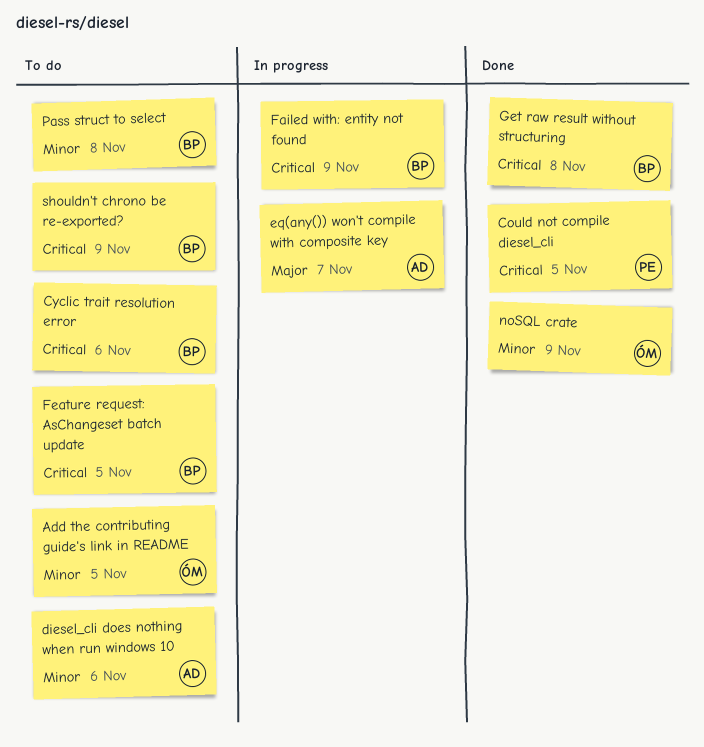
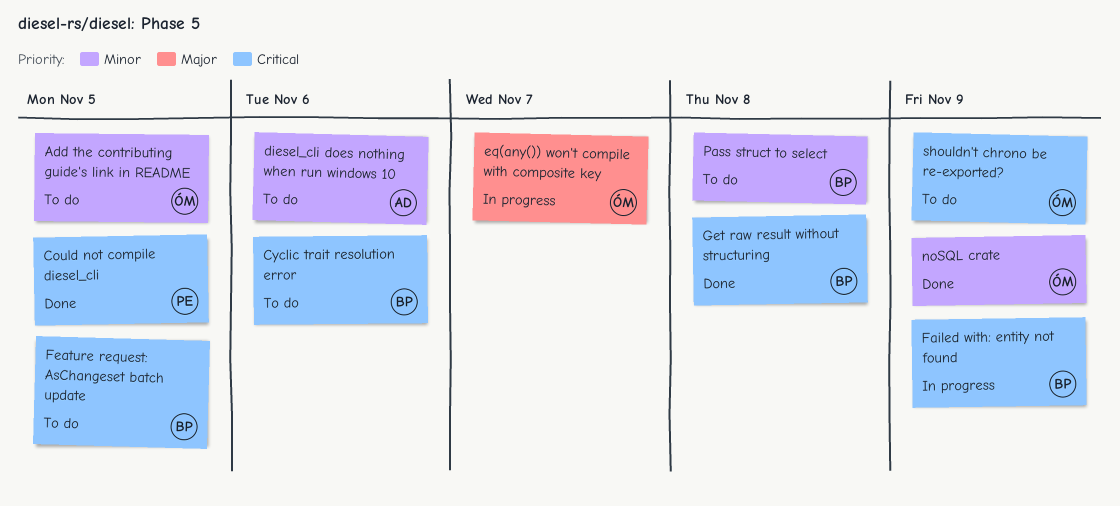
eq(any()) won't compile with composite key, owner: AD -> ÓM
shouldn't chrono be re-exported?, owner: BP -> ÓM

